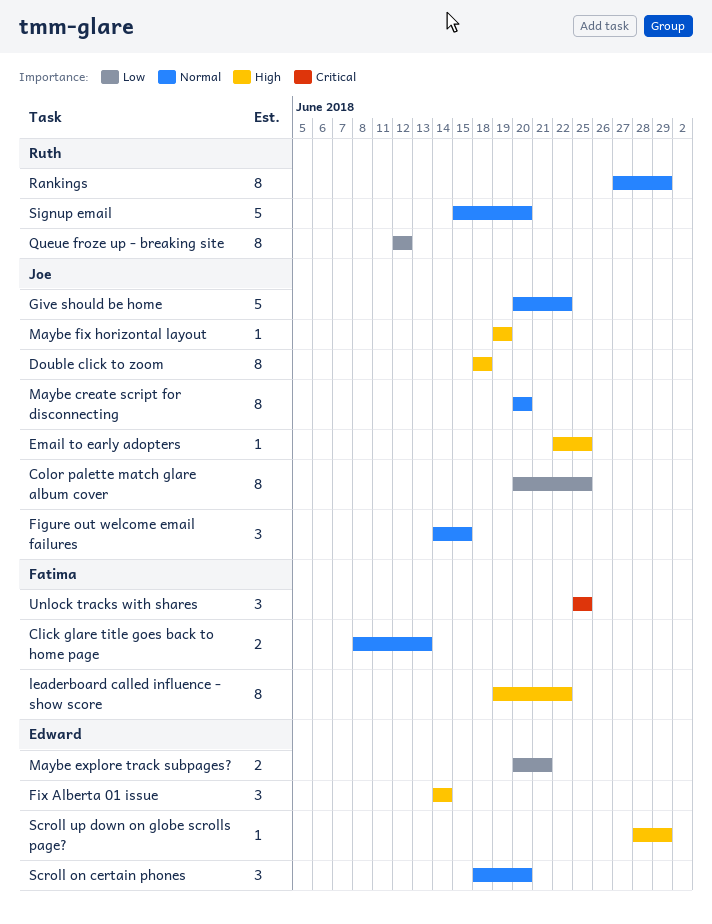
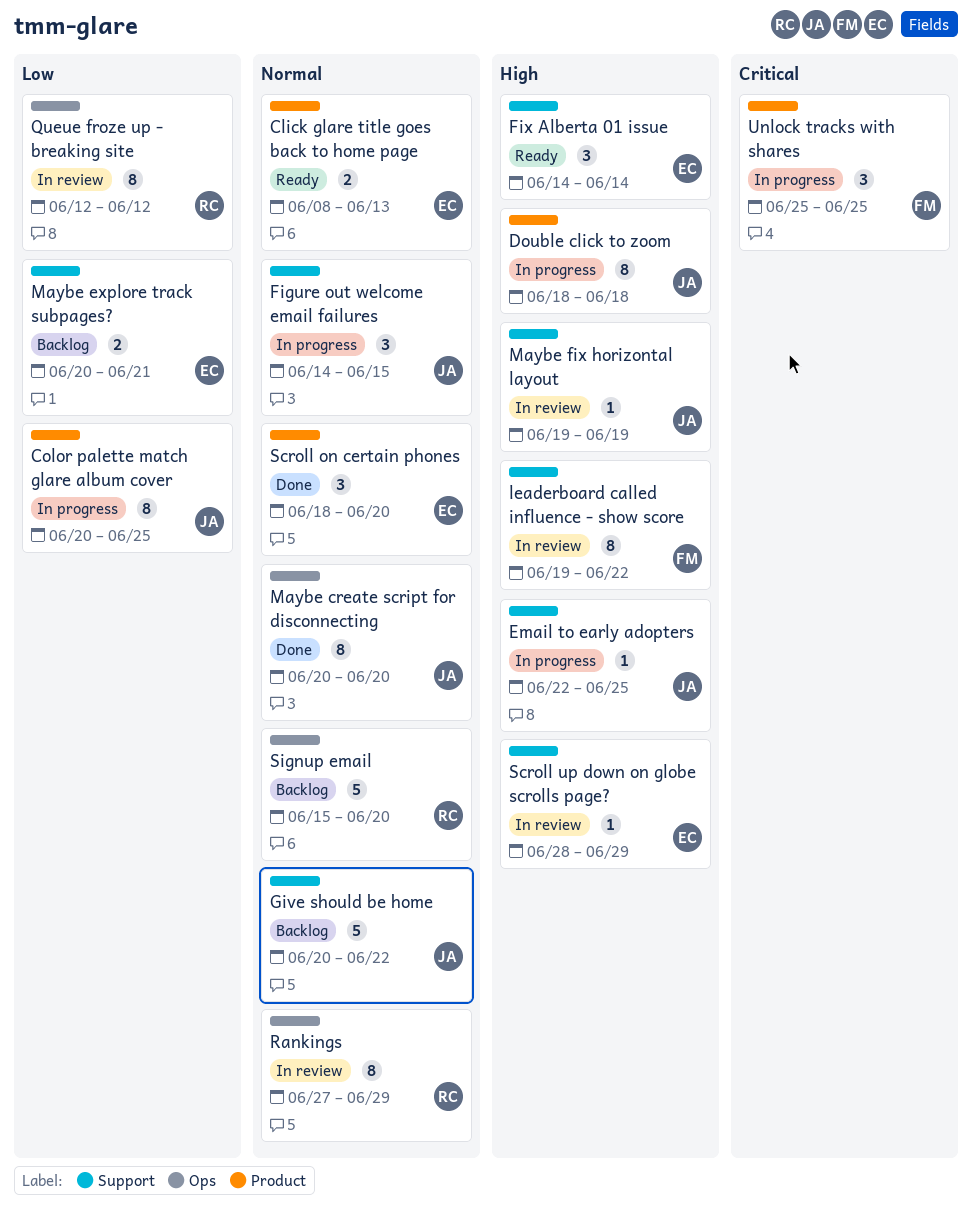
Click glare title goes back to home page, owner: Fatima -> Edward

